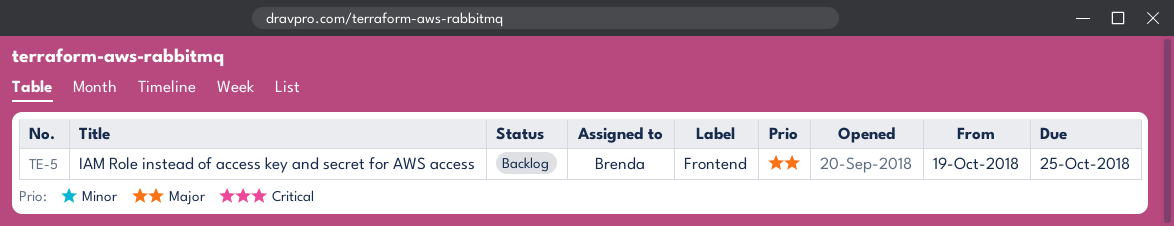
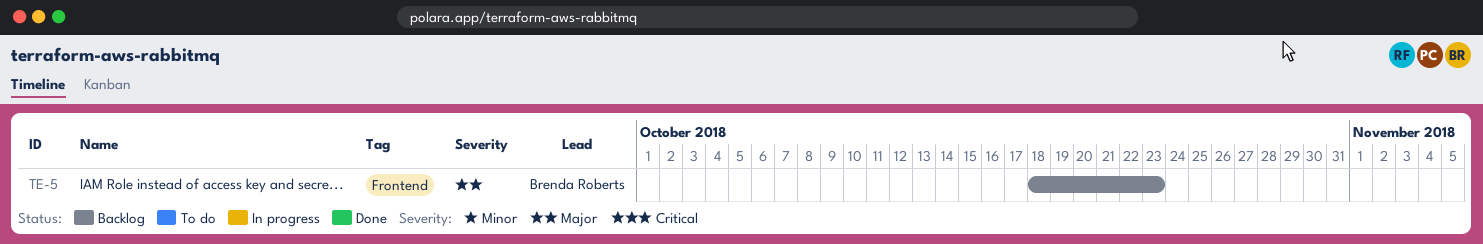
TE-5, start: Oct 19 -> Oct 18
TE-5, due: Oct 25 -> Oct 23

